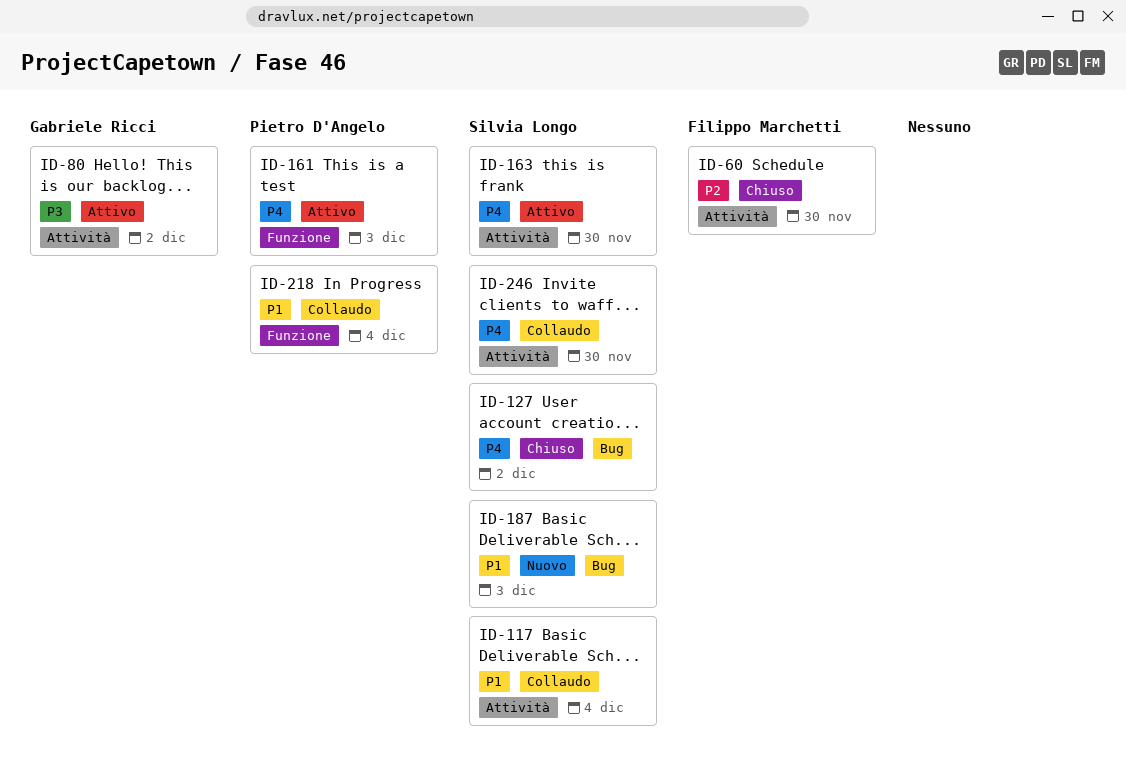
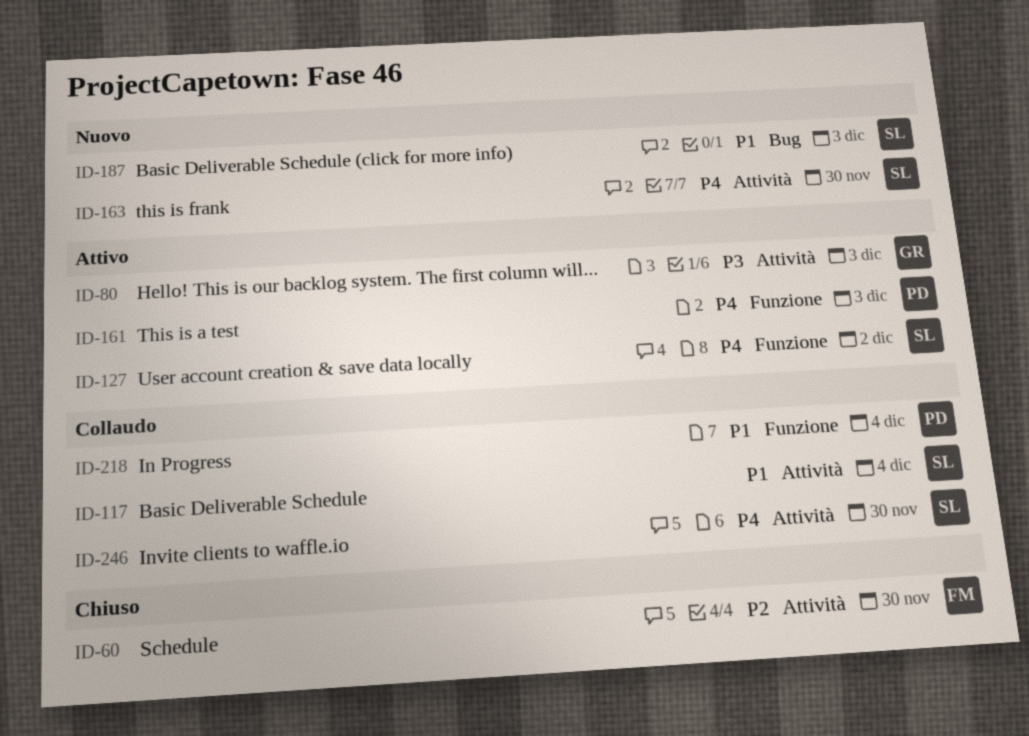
ID-80, due: Dec 2 -> Dec 3
ID-127, status: Chiuso -> Attivo
ID-127, label: Bug -> Funzione
ID-163, status: Attivo -> Nuovo

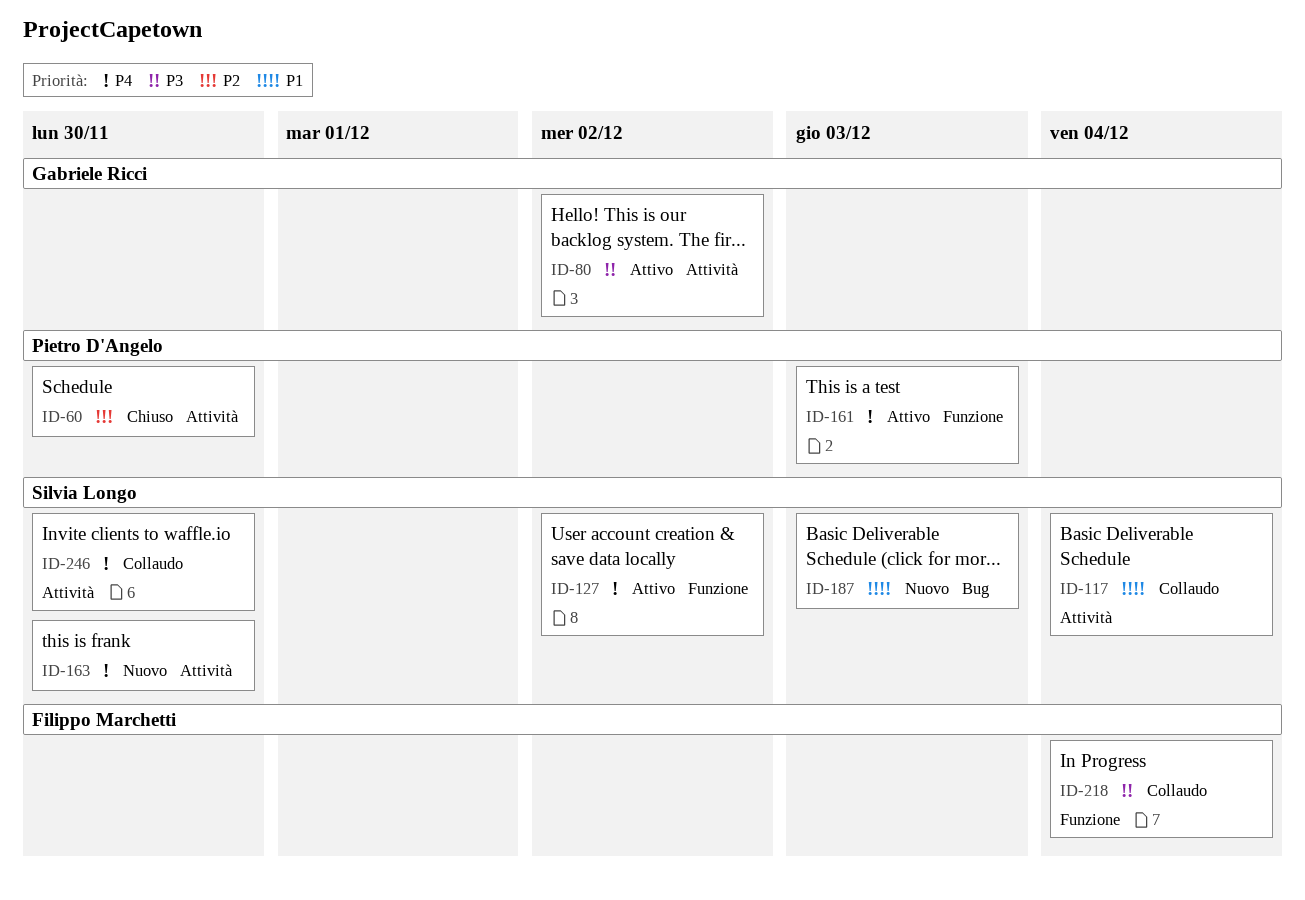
ID-60, owner: Filippo Marchetti -> Pietro D'Angelo
ID-80, due: Dec 3 -> Dec 2
ID-218, owner: Pietro D'Angelo -> Filippo Marchetti
ID-218, priority: P1 -> P3

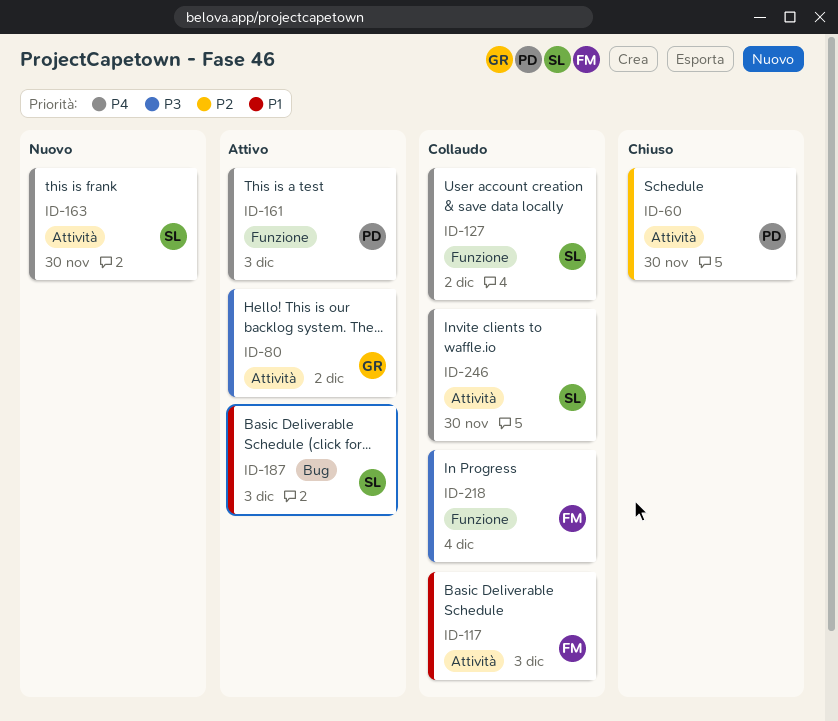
ID-117, owner: Silvia Longo -> Filippo Marchetti
ID-117, due: Dec 4 -> Dec 3
ID-127, status: Attivo -> Collaudo
ID-187, status: Nuovo -> Attivo

